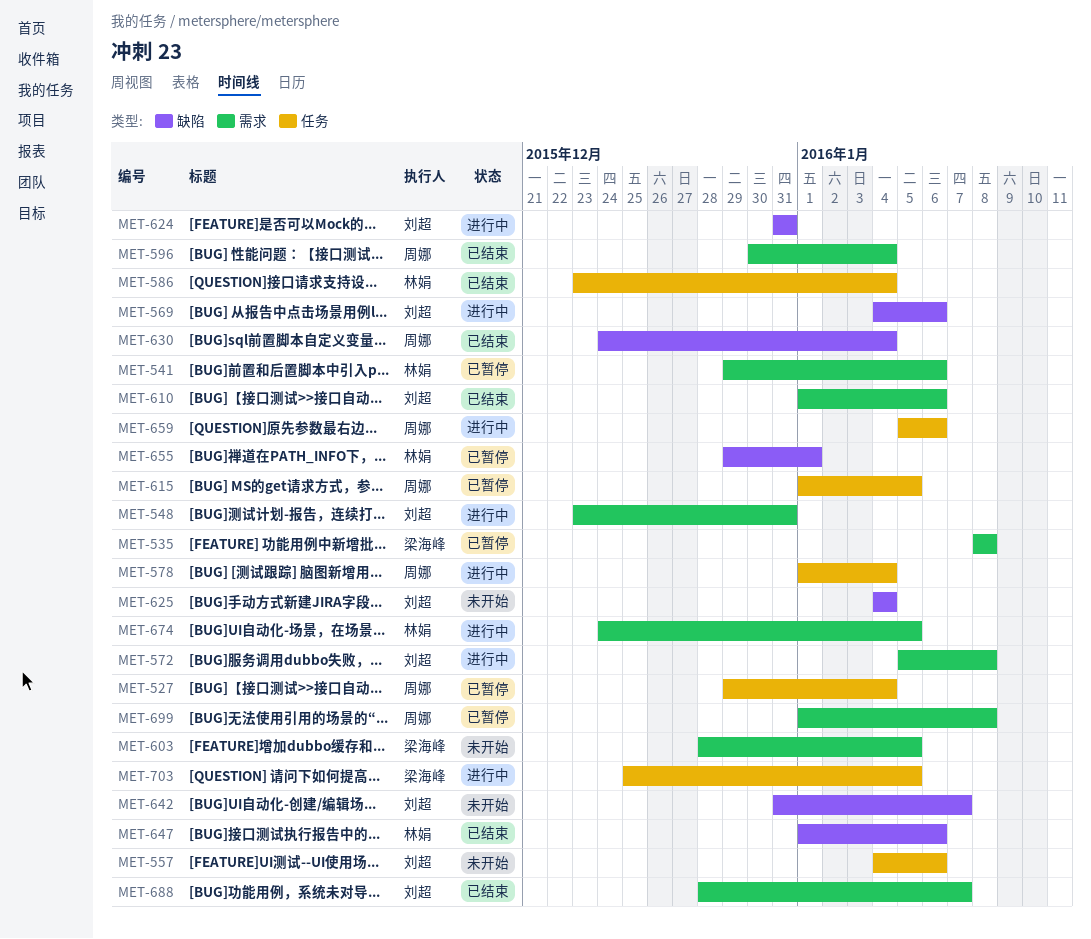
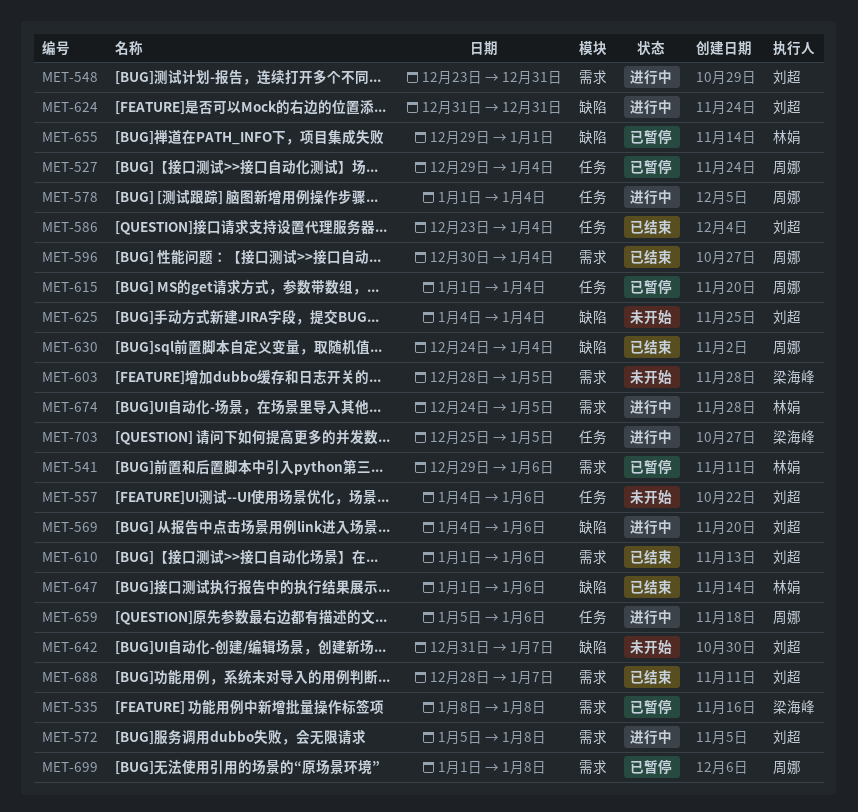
MET-586, owner: 林娟 -> 刘超
MET-615, due: Jan 5 -> Jan 4

